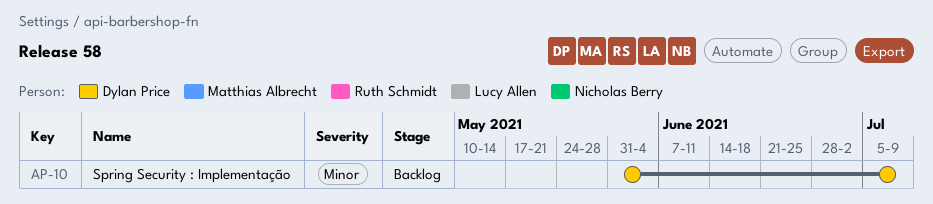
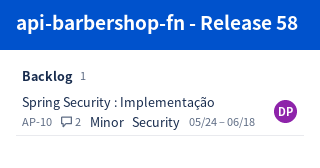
AP-10, start: May 31 -> May 24
AP-10, due: Jul 9 -> Jun 18

